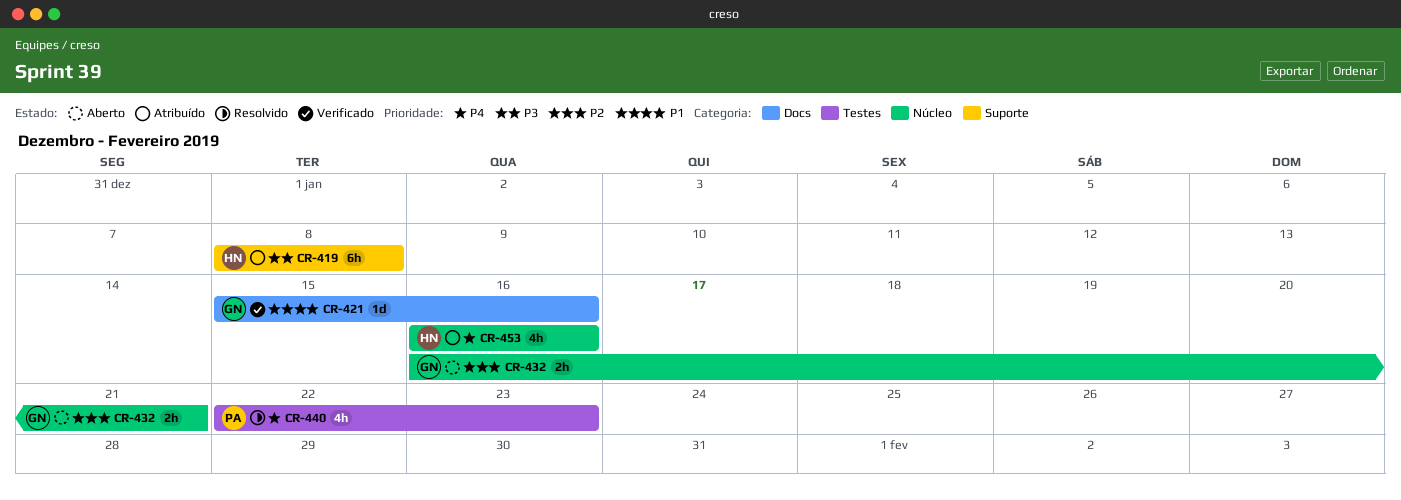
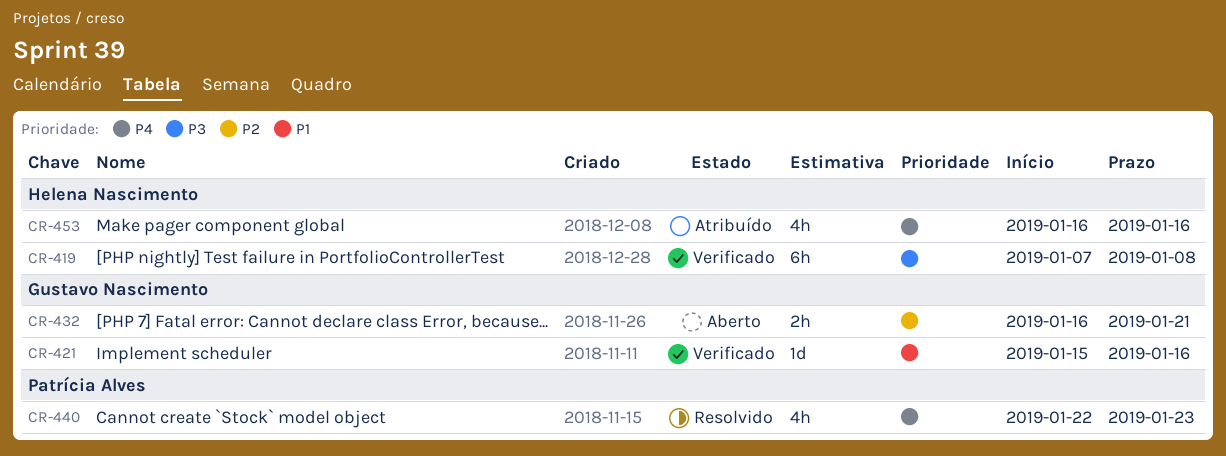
CR-419, status: Atribuído -> Verificado
CR-419, start: Jan 8 -> Jan 7

